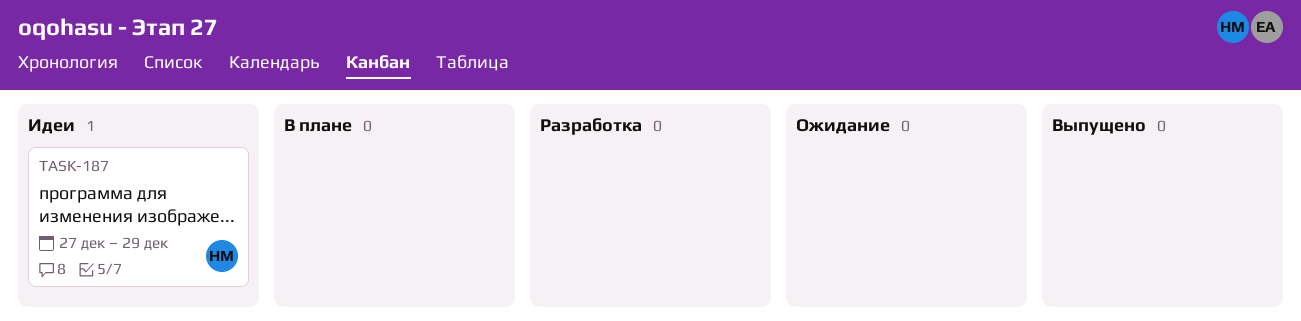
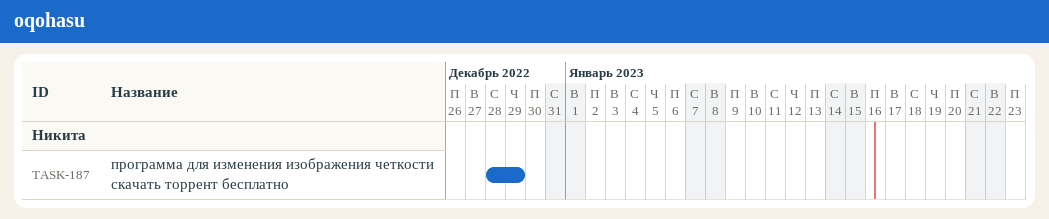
TASK-187, start: Dec 27 -> Dec 28

